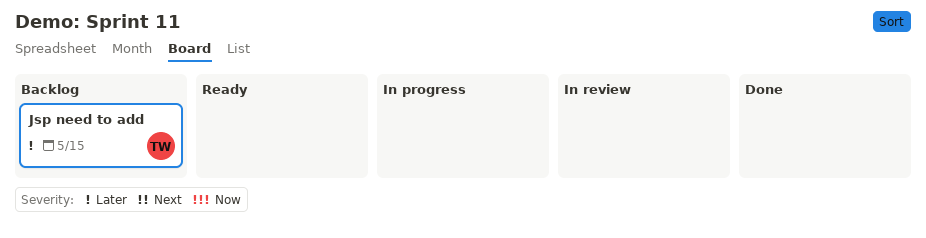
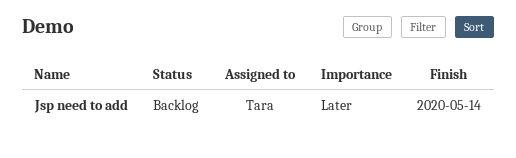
Jsp need to add, due: May 15 -> May 14

